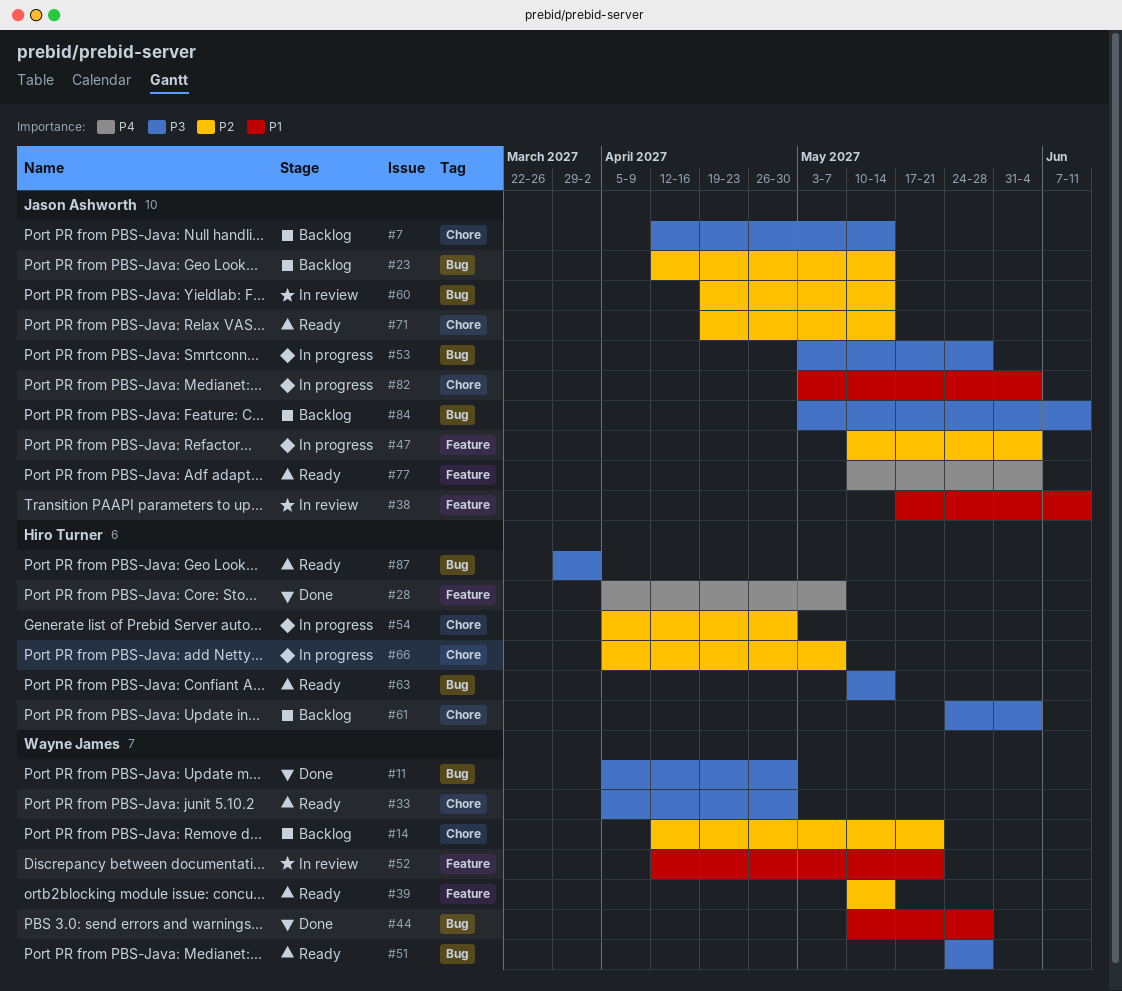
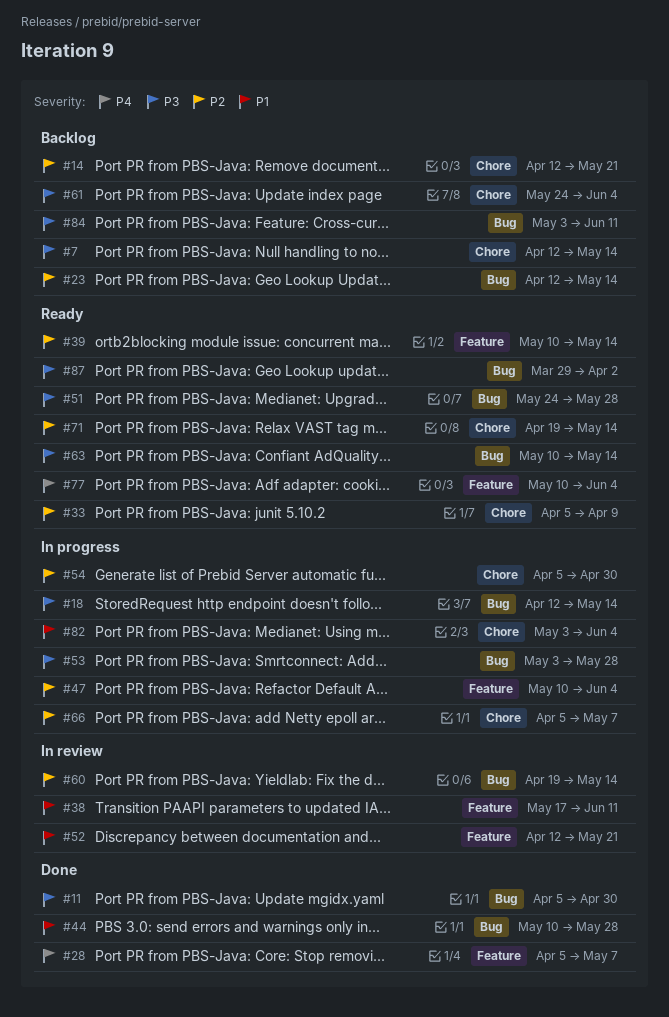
#18: none -> present
#33, priority: P3 -> P2
#33, due: Apr 30 -> Apr 9

